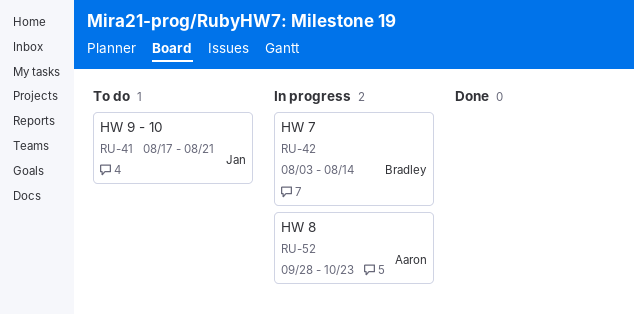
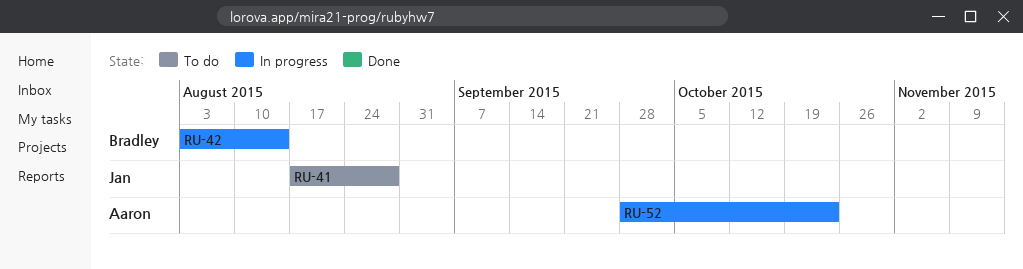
RU-41, due: Aug 21 -> Aug 28

